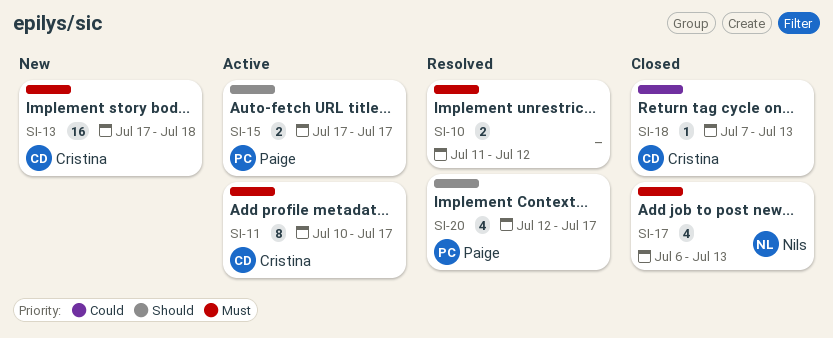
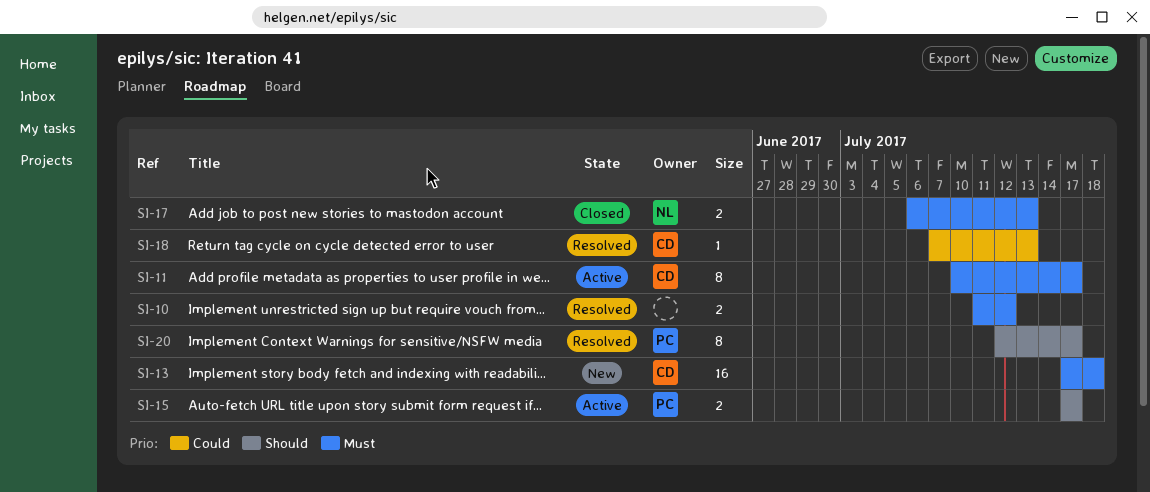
SI-17, estimate: 4 -> 2
SI-18, status: Closed -> Resolved
SI-20, estimate: 4 -> 8

